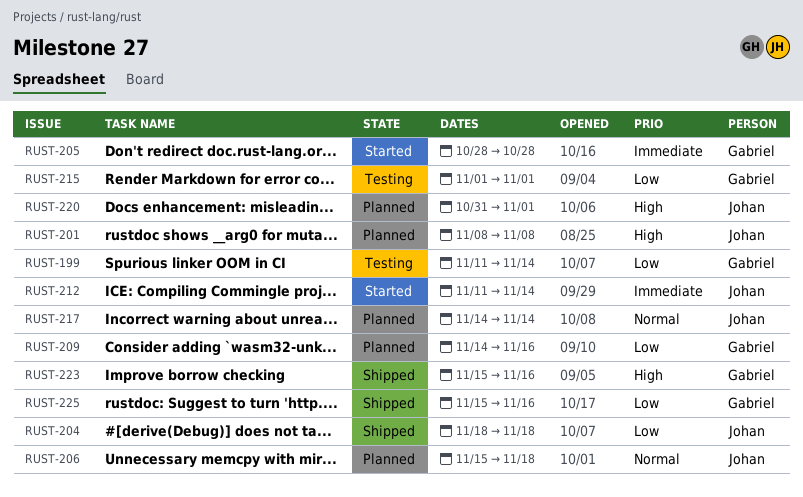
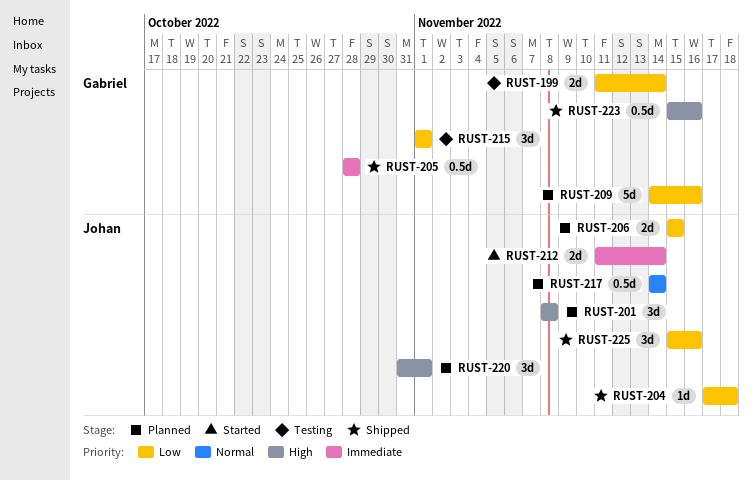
RUST-204, start: Nov 18 -> Nov 17
RUST-205, status: Started -> Shipped
RUST-206, priority: Normal -> Low
RUST-206, due: Nov 18 -> Nov 15
RUST-225, owner: Gabriel -> Johan

